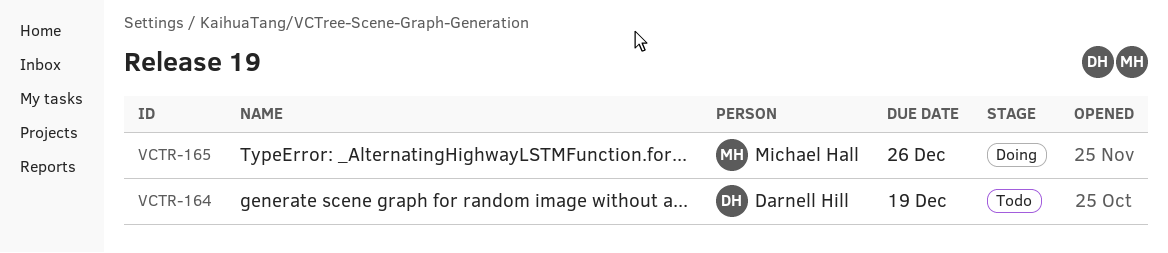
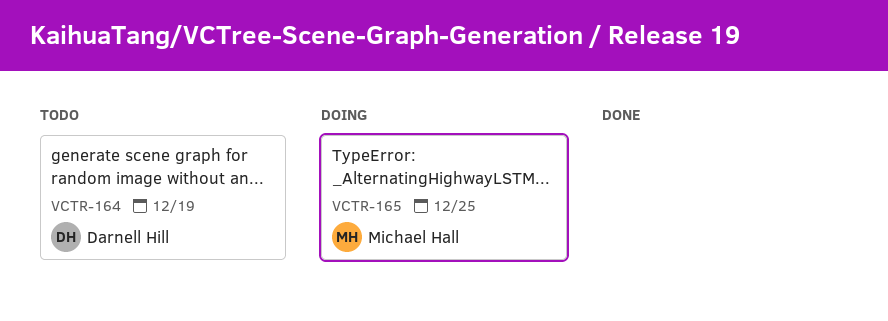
VCTR-165, due: Dec 26 -> Dec 25

